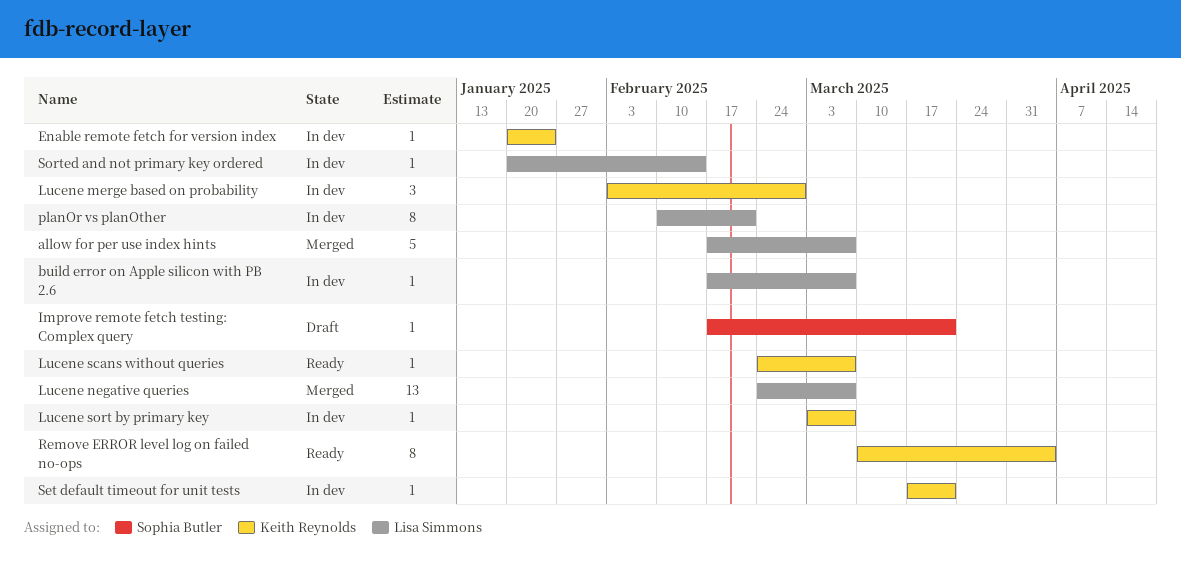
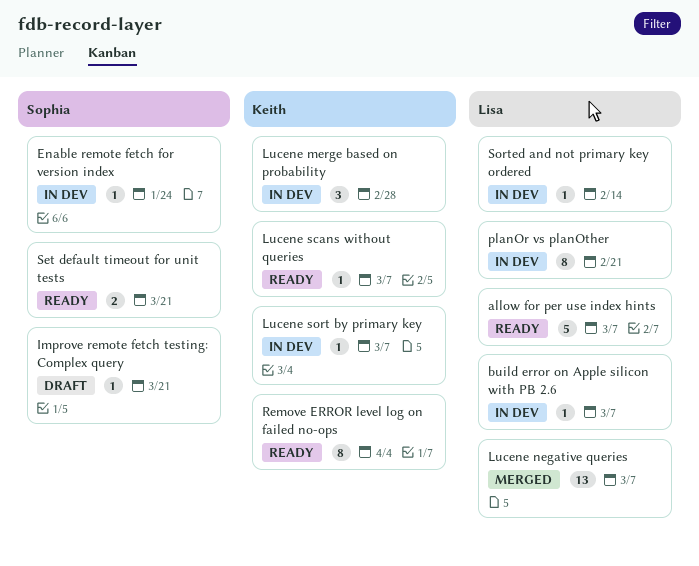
allow for per use index hints, status: Merged -> Ready
Enable remote fetch for version index, owner: Keith Reynolds -> Sophia Butler
Set default timeout for unit tests, status: In dev -> Ready
Set default timeout for unit tests, owner: Keith Reynolds -> Sophia Butler
Set default timeout for unit tests, estimate: 1 -> 2

